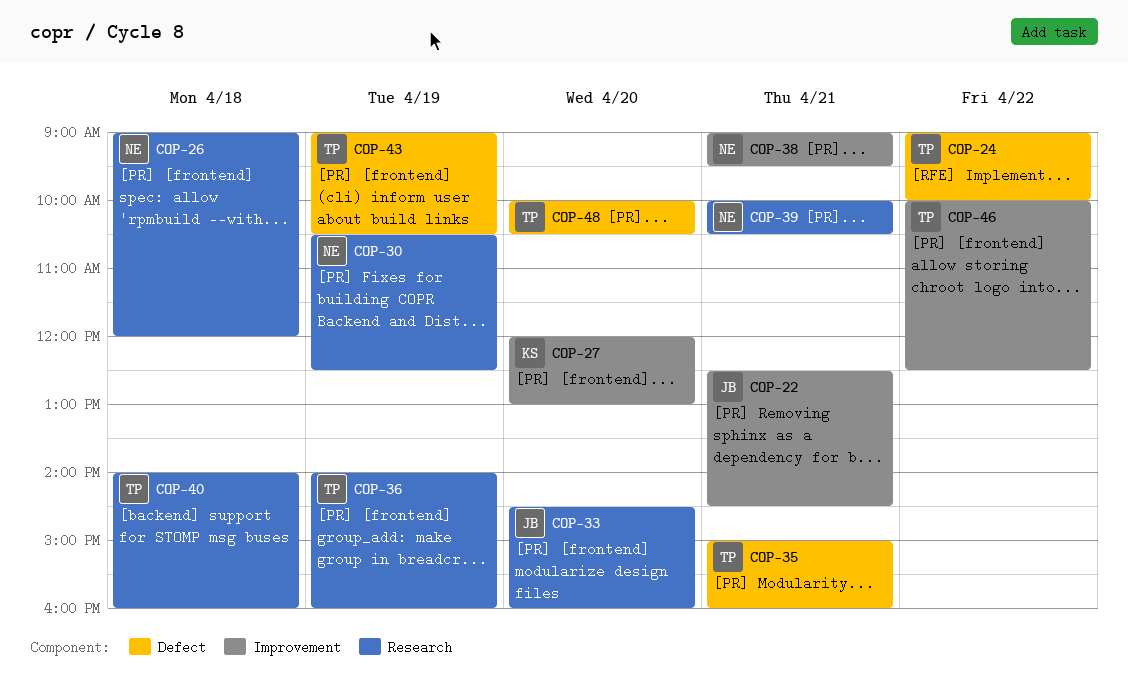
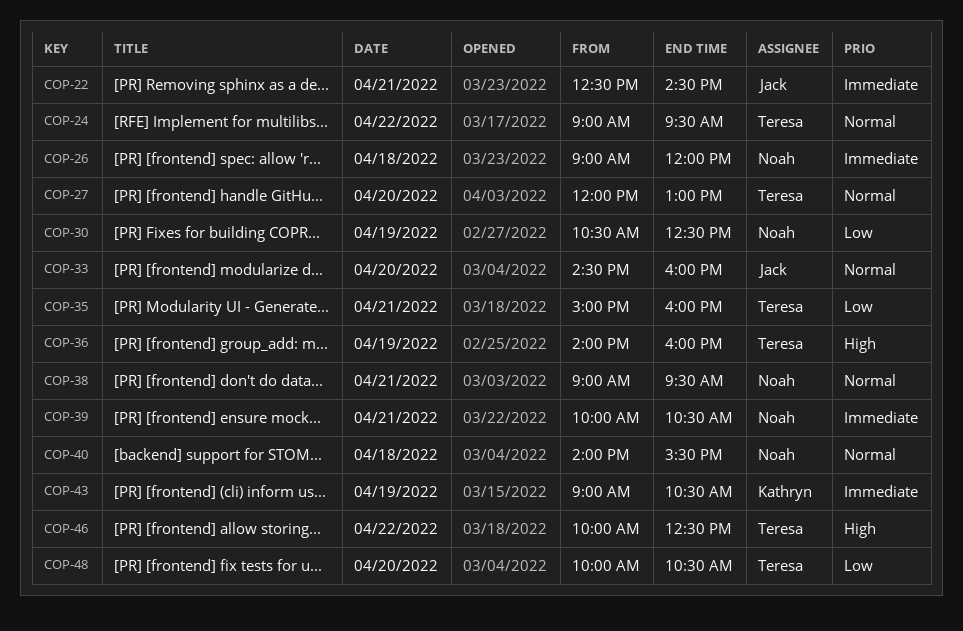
COP-24, ends: 10:00 -> 09:30
COP-27, owner: Kathryn -> Teresa
COP-40, owner: Teresa -> Noah
COP-40, ends: 16:00 -> 15:30
COP-43, owner: Teresa -> Kathryn

